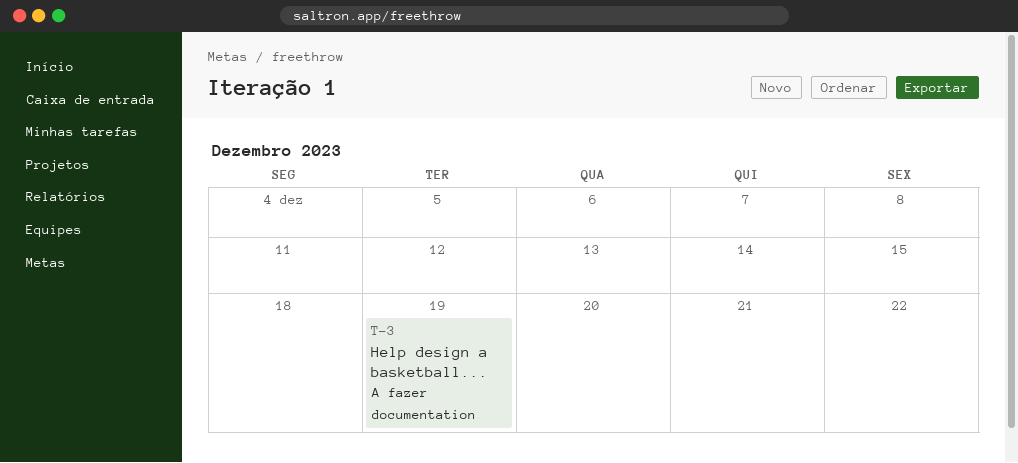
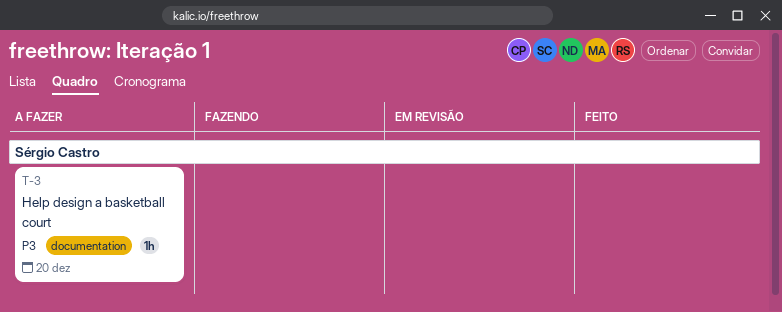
T-3, due: Dec 19 -> Dec 20

